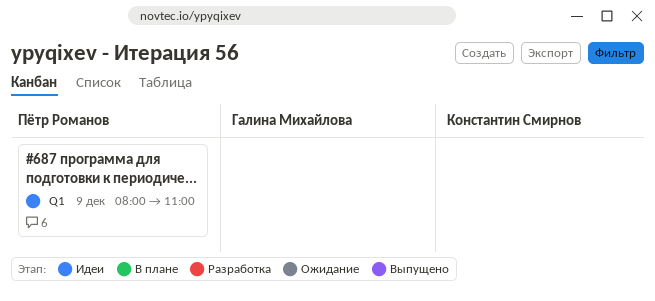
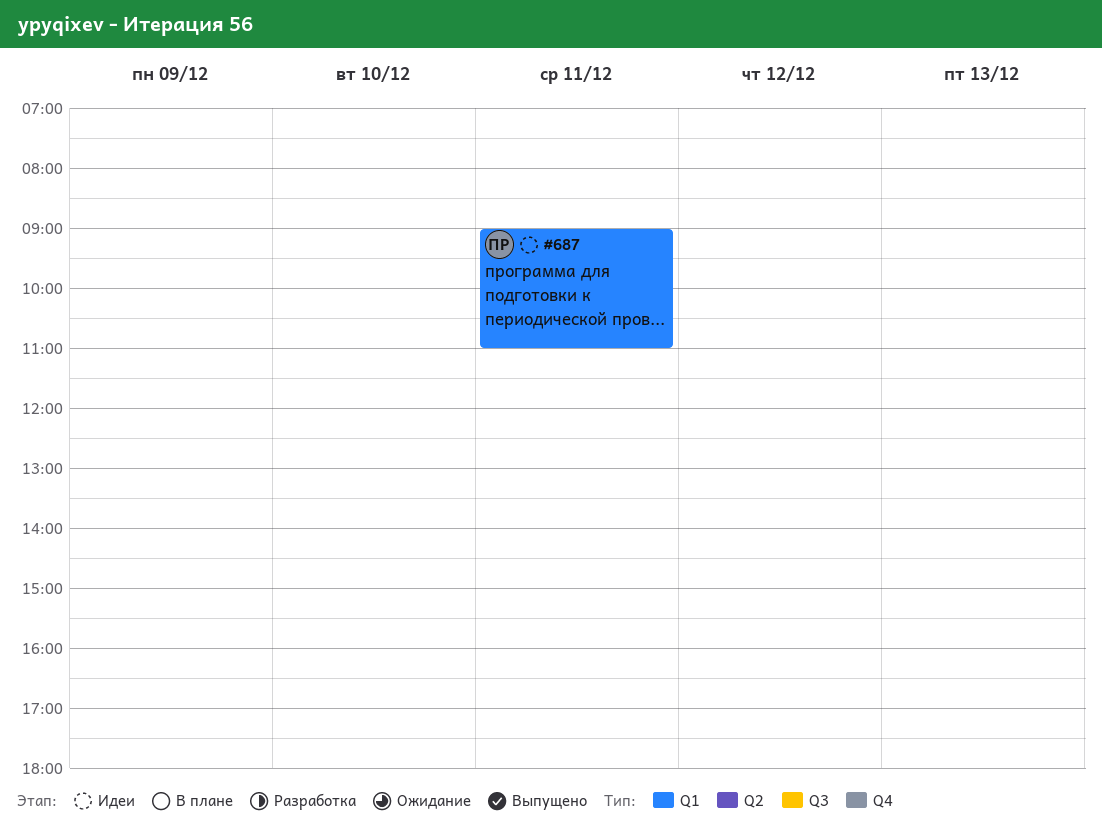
#687, day: Dec 9 -> Dec 11
#687, begins: 08:00 -> 09:00

